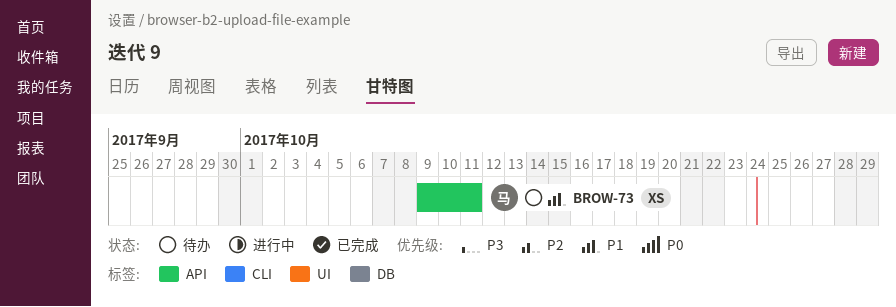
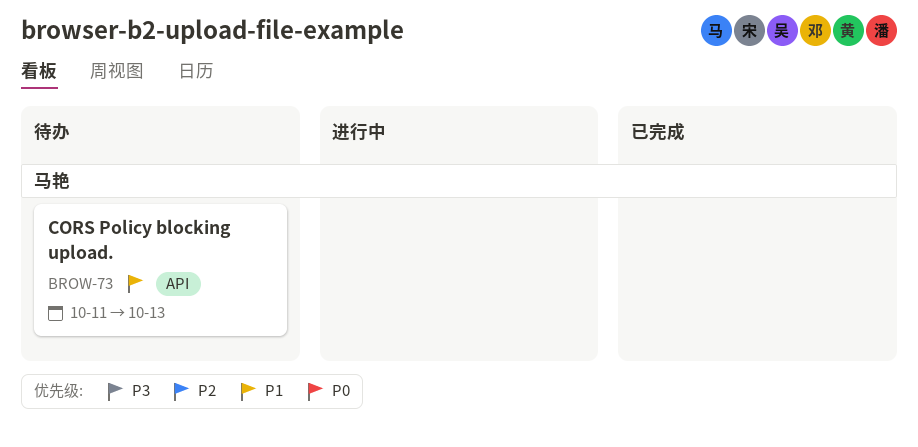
BROW-73, start: Oct 9 -> Oct 11
BROW-73, due: Oct 11 -> Oct 13

